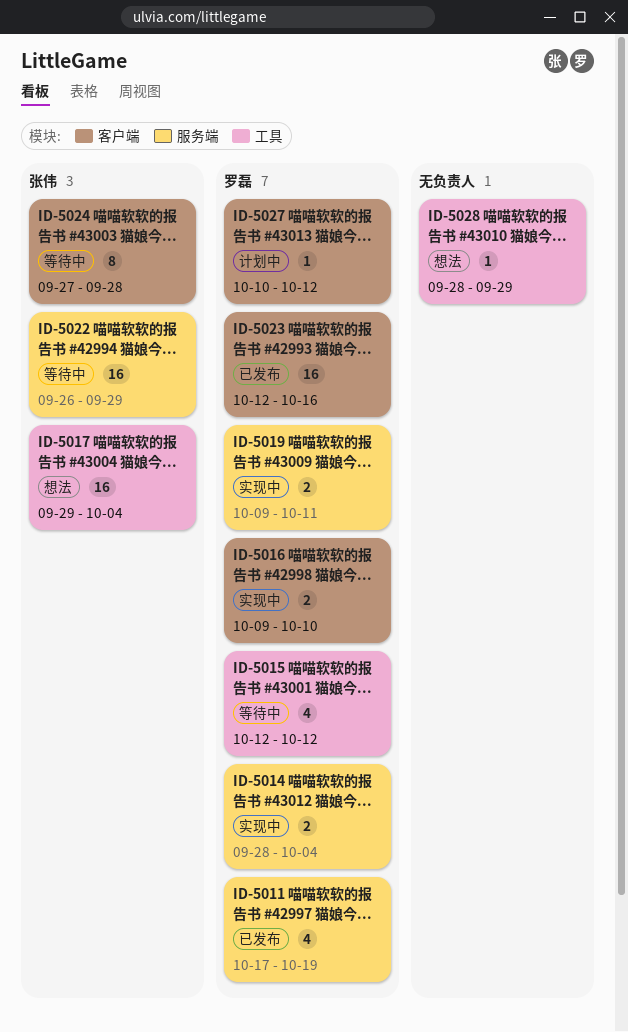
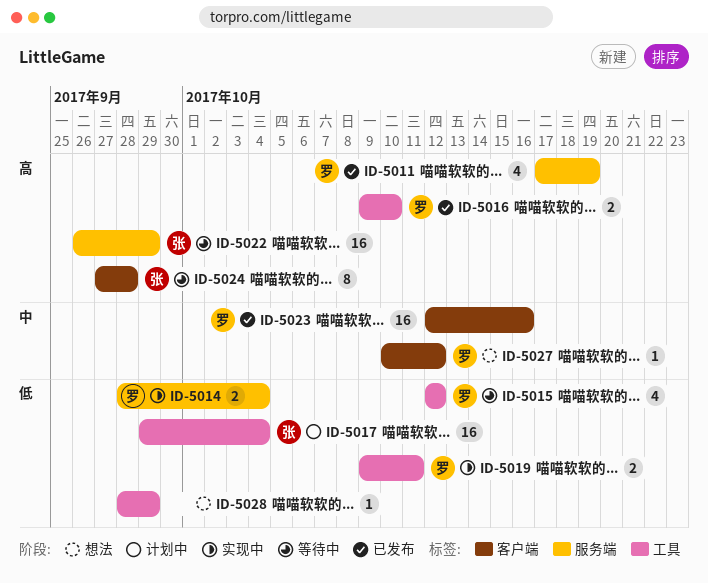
ID-5016, status: 实现中 -> 已发布
ID-5016, label: 客户端 -> 工具
ID-5017, status: 想法 -> 计划中
ID-5019, label: 服务端 -> 工具
ID-5027, status: 计划中 -> 想法

